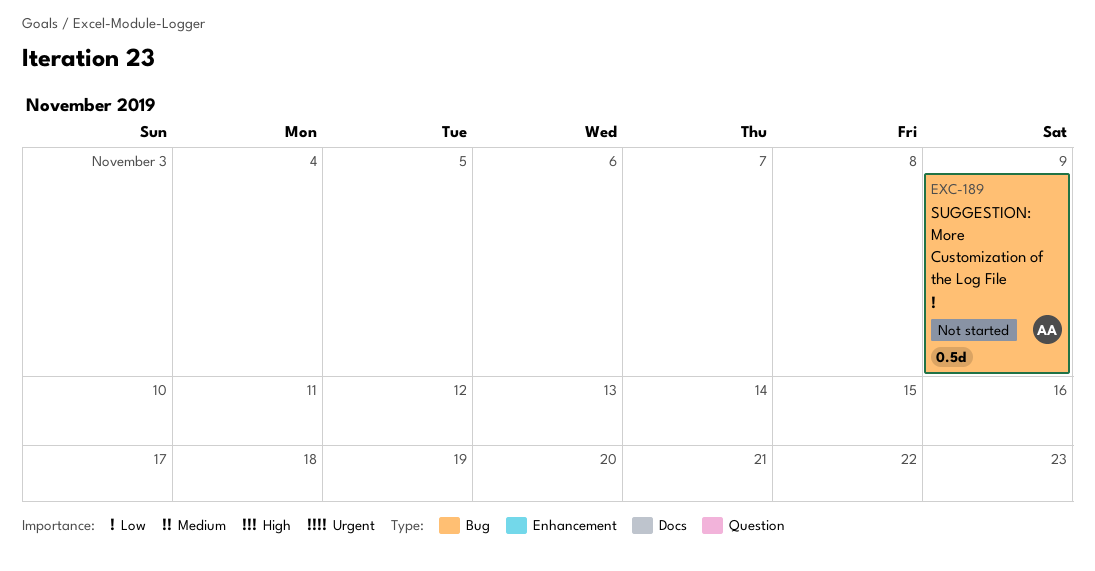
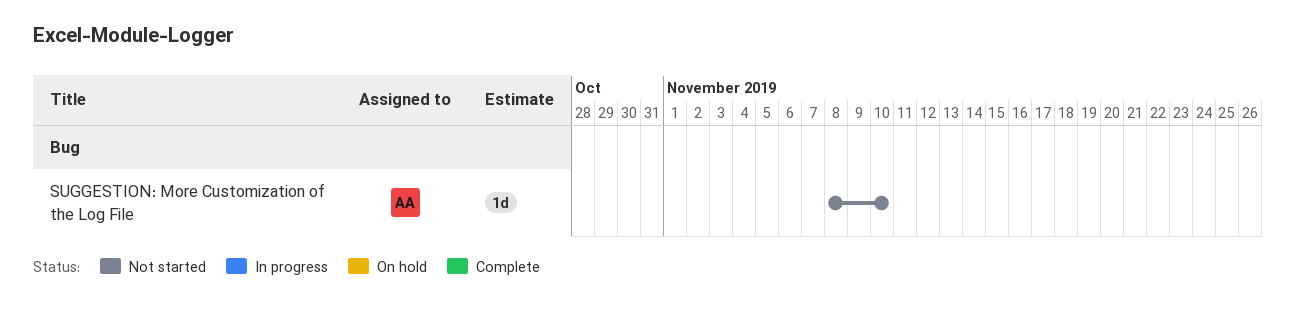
SUGGESTION: More Customization of the Log File, estimate: 0.5d -> 1d
SUGGESTION: More Customization of the Log File, due: Nov 9 -> Nov 10

